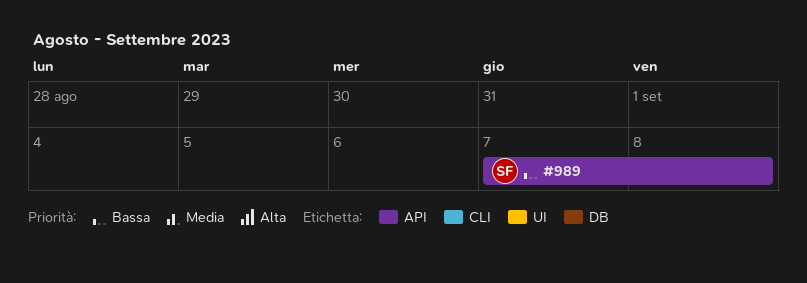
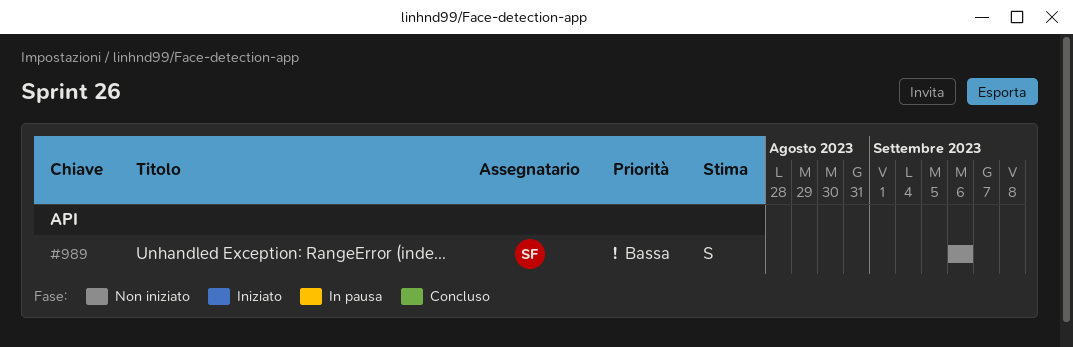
#989, start: Sep 7 -> Sep 6
#989, due: Sep 8 -> Sep 6

